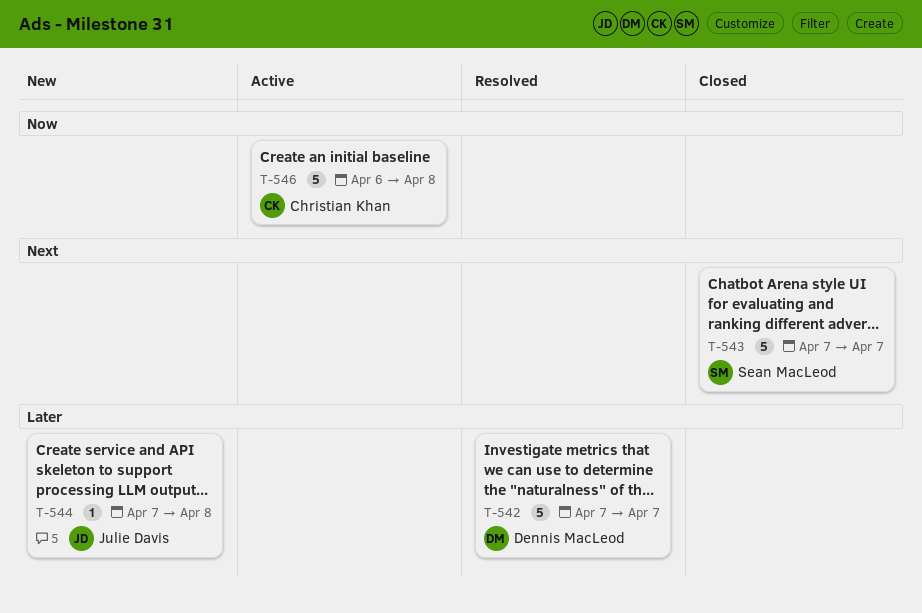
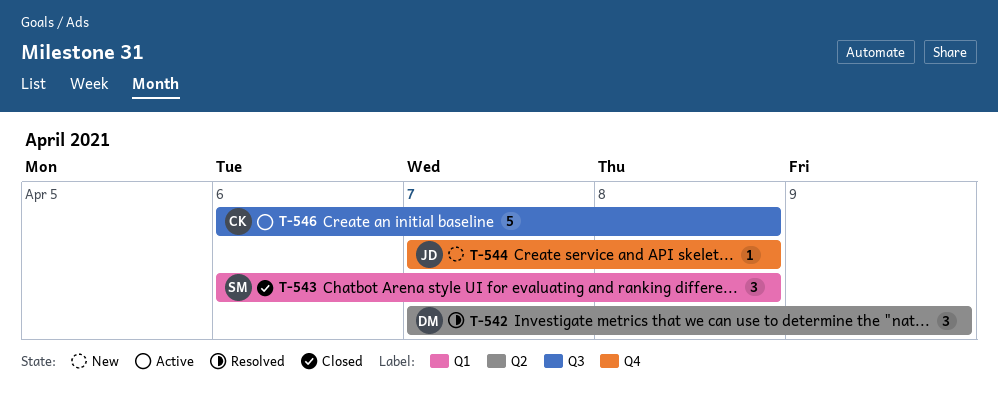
T-542, estimate: 5 -> 3
T-542, due: Apr 7 -> Apr 9
T-543, estimate: 5 -> 3
T-543, start: Apr 7 -> Apr 6
T-543, due: Apr 7 -> Apr 8

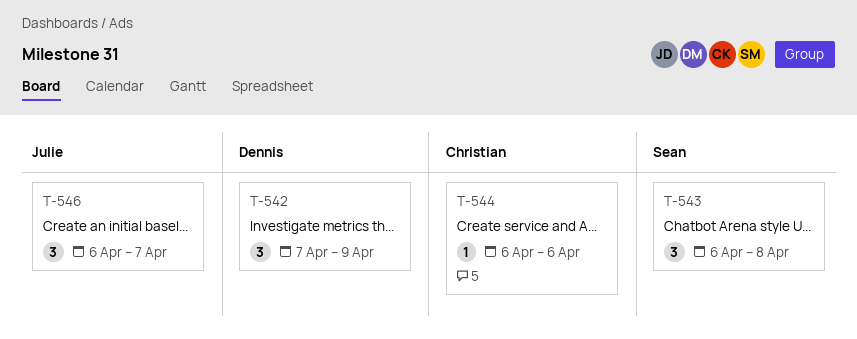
T-544, owner: Julie -> Christian
T-544, start: Apr 7 -> Apr 6
T-544, due: Apr 8 -> Apr 6
T-546, owner: Christian -> Julie
T-546, estimate: 5 -> 3
T-546, due: Apr 8 -> Apr 7

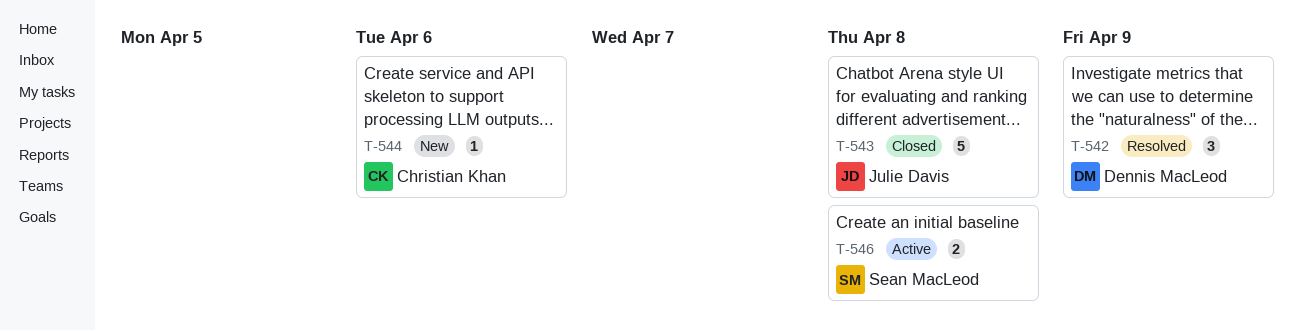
T-543, owner: Sean MacLeod -> Julie Davis
T-543, estimate: 3 -> 5
T-546, owner: Julie Davis -> Sean MacLeod
T-546, estimate: 3 -> 2
T-546, due: Apr 7 -> Apr 8

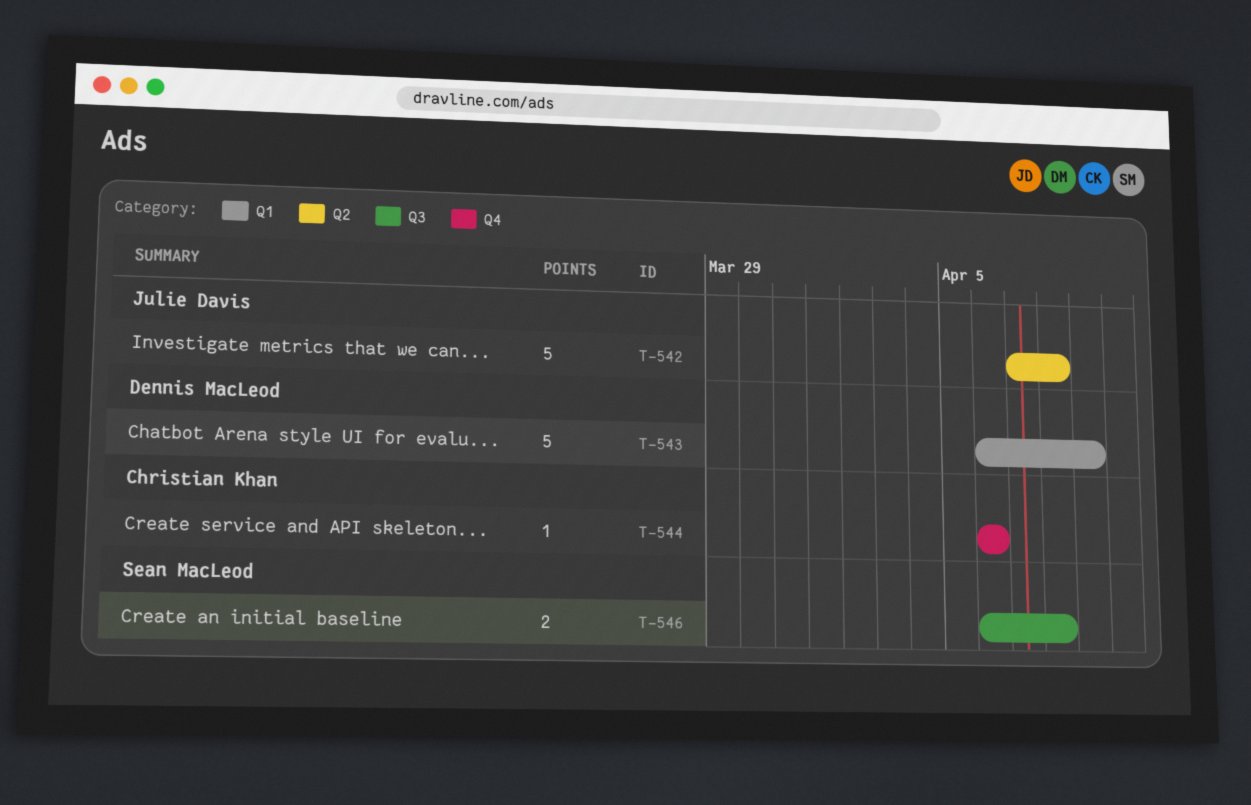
T-542, owner: Dennis MacLeod -> Julie Davis
T-542, estimate: 3 -> 5
T-542, due: Apr 9 -> Apr 8
T-543, owner: Julie Davis -> Dennis MacLeod
T-543, due: Apr 8 -> Apr 9

